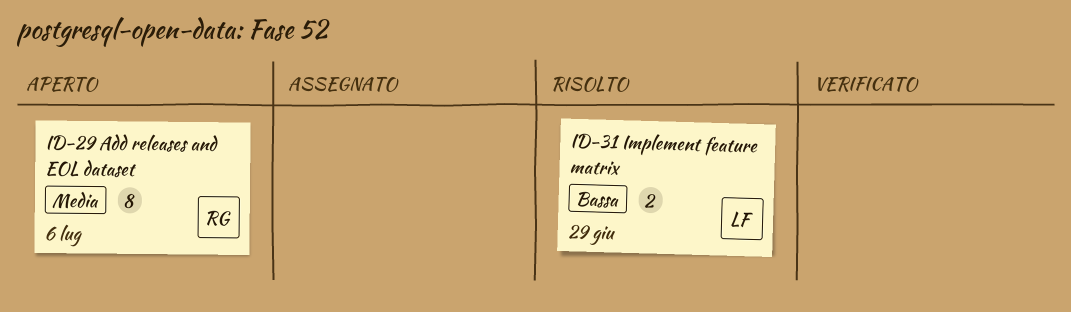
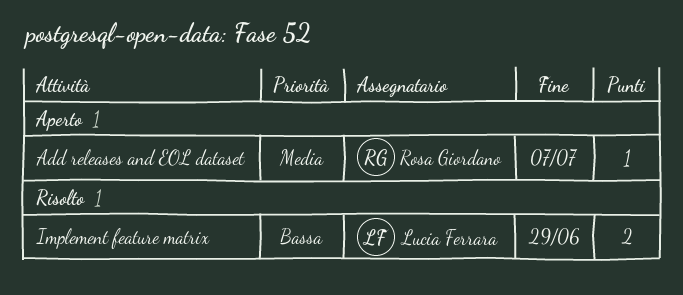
Add releases and EOL dataset, estimate: 8 -> 1
Add releases and EOL dataset, due: Jul 6 -> Jul 7

